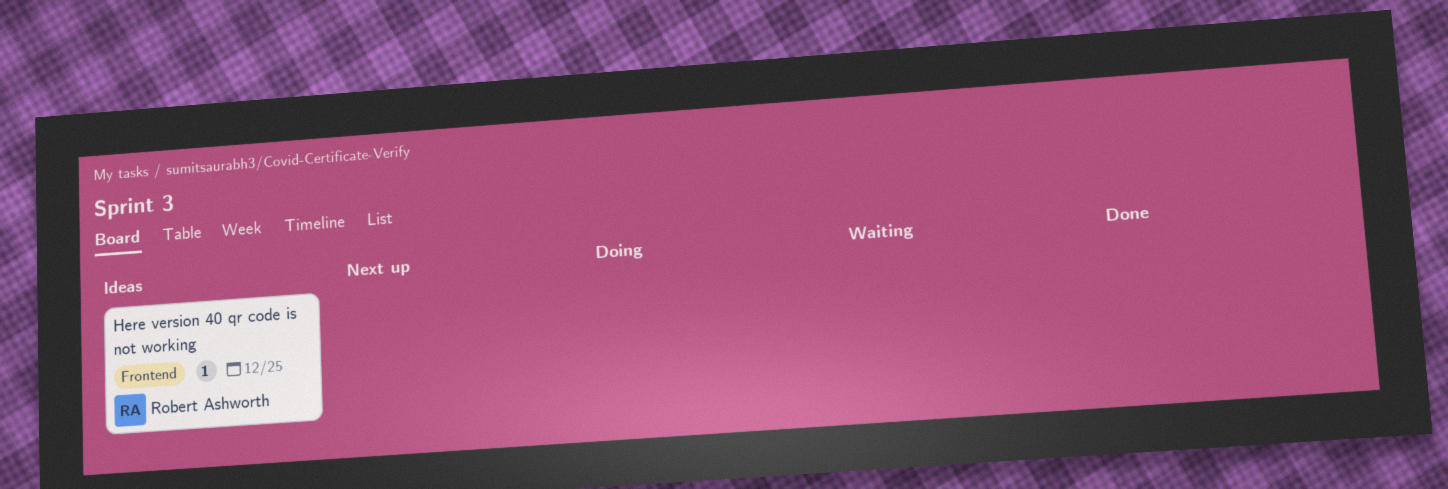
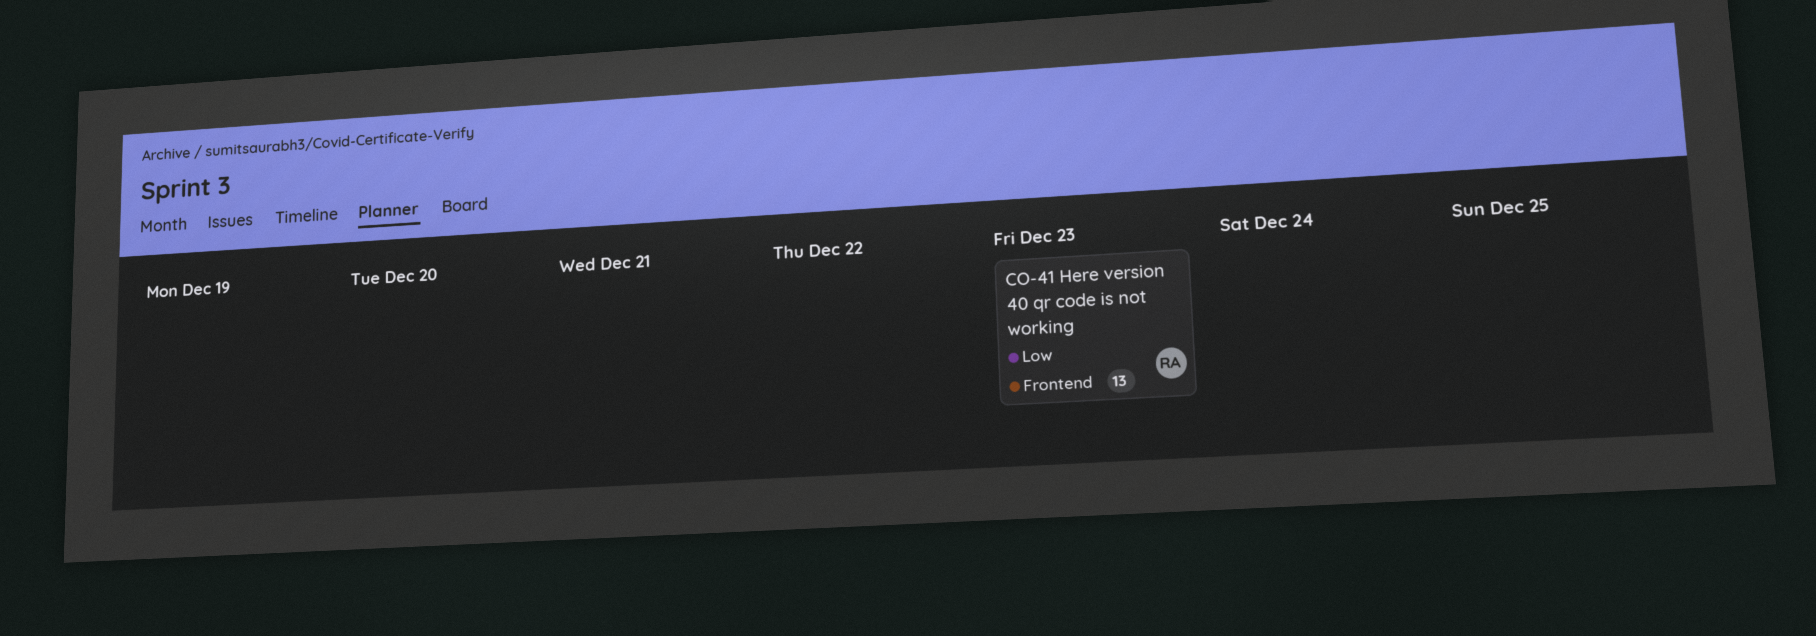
Here version 40 qr code is not working, estimate: 1 -> 13
Here version 40 qr code is not working, due: Dec 25 -> Dec 23

